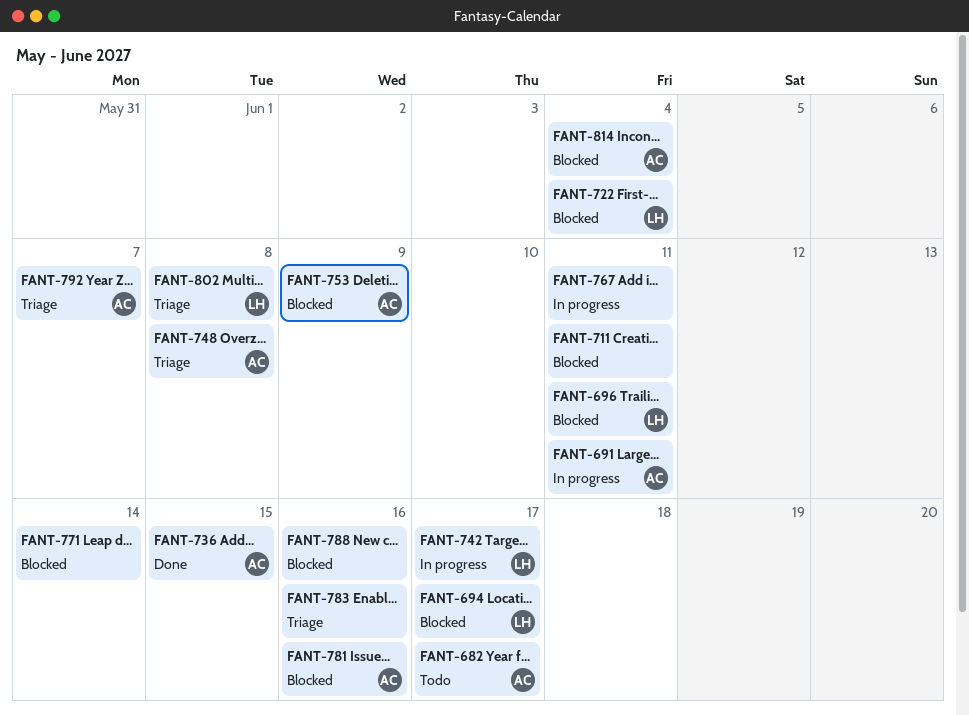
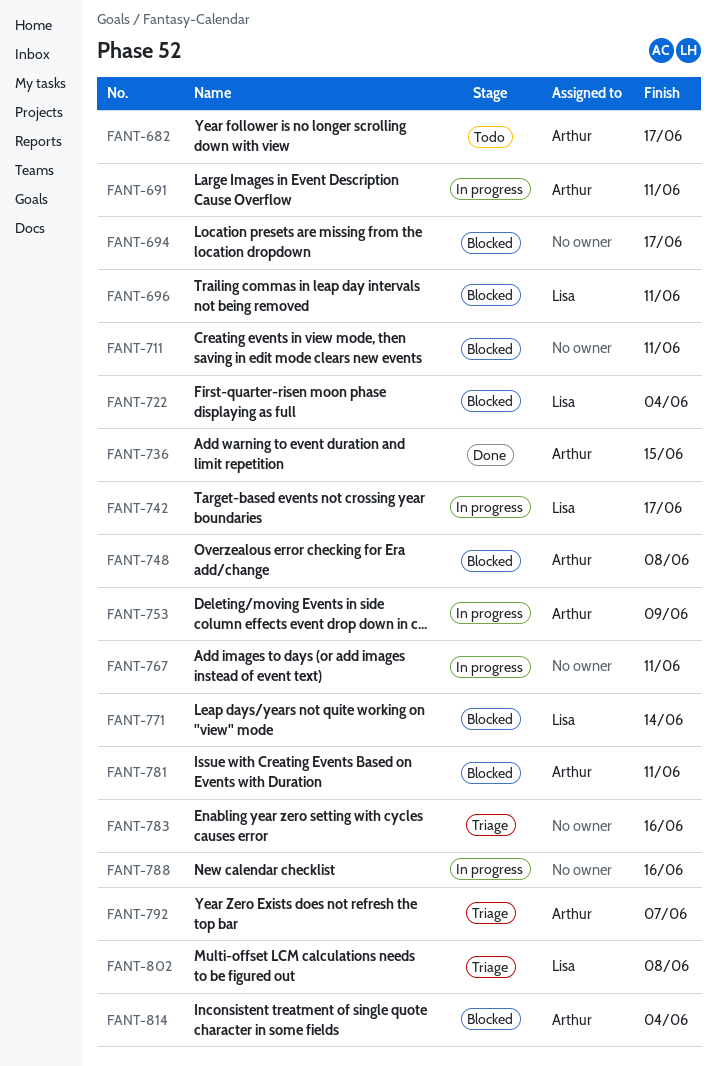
FANT-694, owner: Lisa -> none
FANT-748, status: Triage -> Blocked
FANT-753, status: Blocked -> In progress
FANT-771, owner: none -> Lisa
FANT-781, due: Jun 16 -> Jun 11
FANT-788, status: Blocked -> In progress

